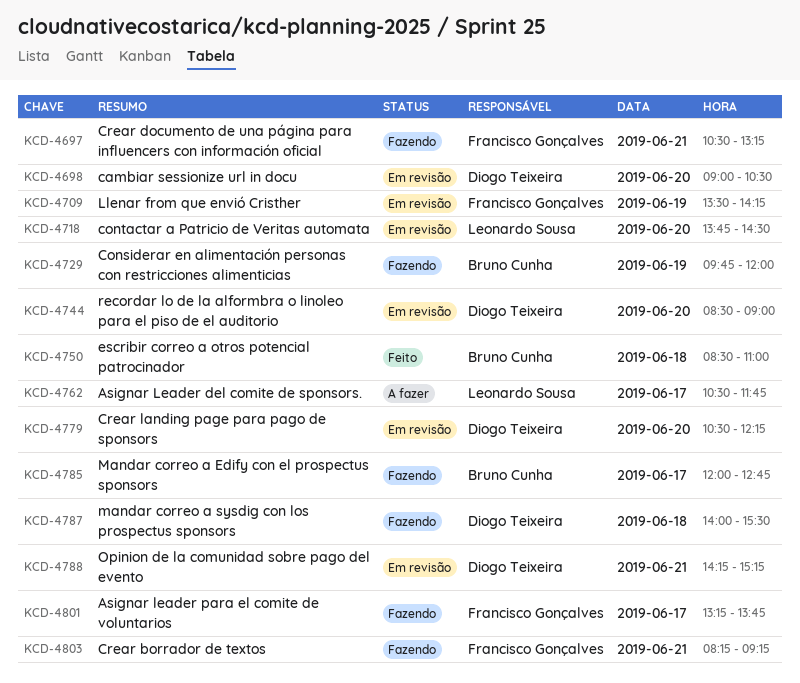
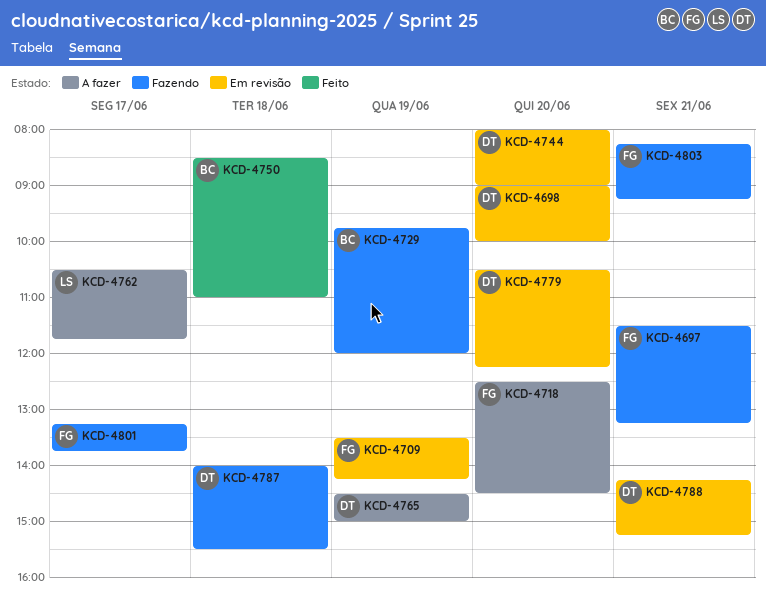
KCD-4697, begins: 10:30 -> 11:30
KCD-4698, ends: 10:30 -> 10:00
KCD-4718, status: Em revisão -> A fazer
KCD-4718, owner: Leonardo Sousa -> Francisco Gonçalves
KCD-4718, begins: 13:45 -> 12:30
KCD-4744, begins: 08:30 -> 08:00
KCD-4765: none -> present
KCD-4785: present -> none

